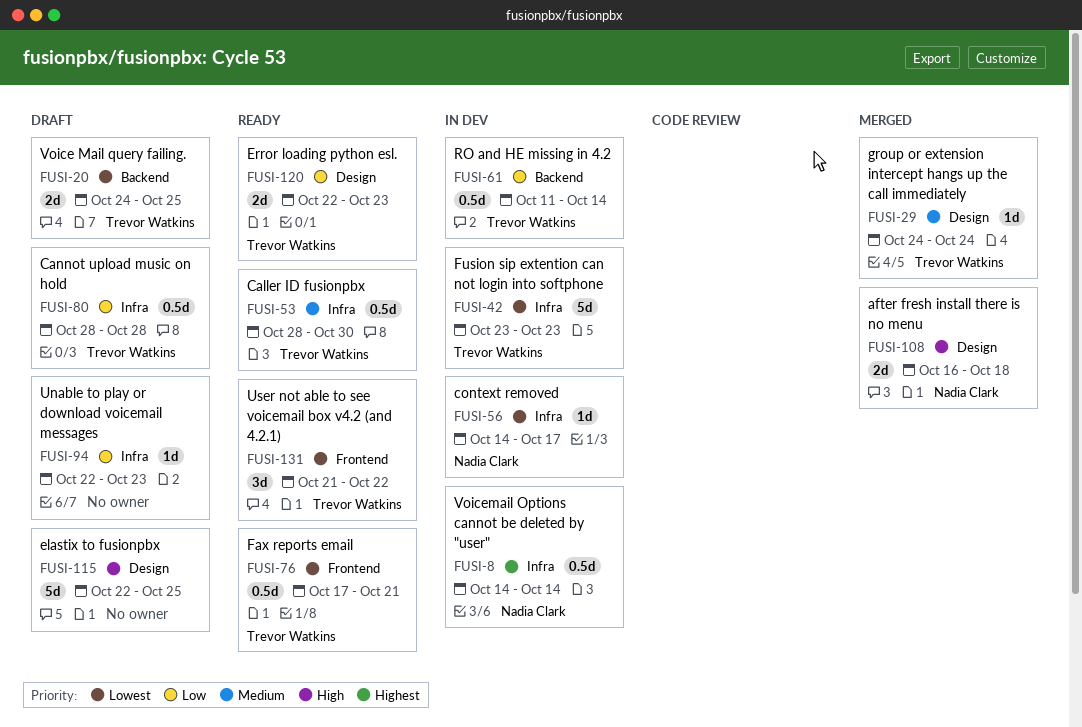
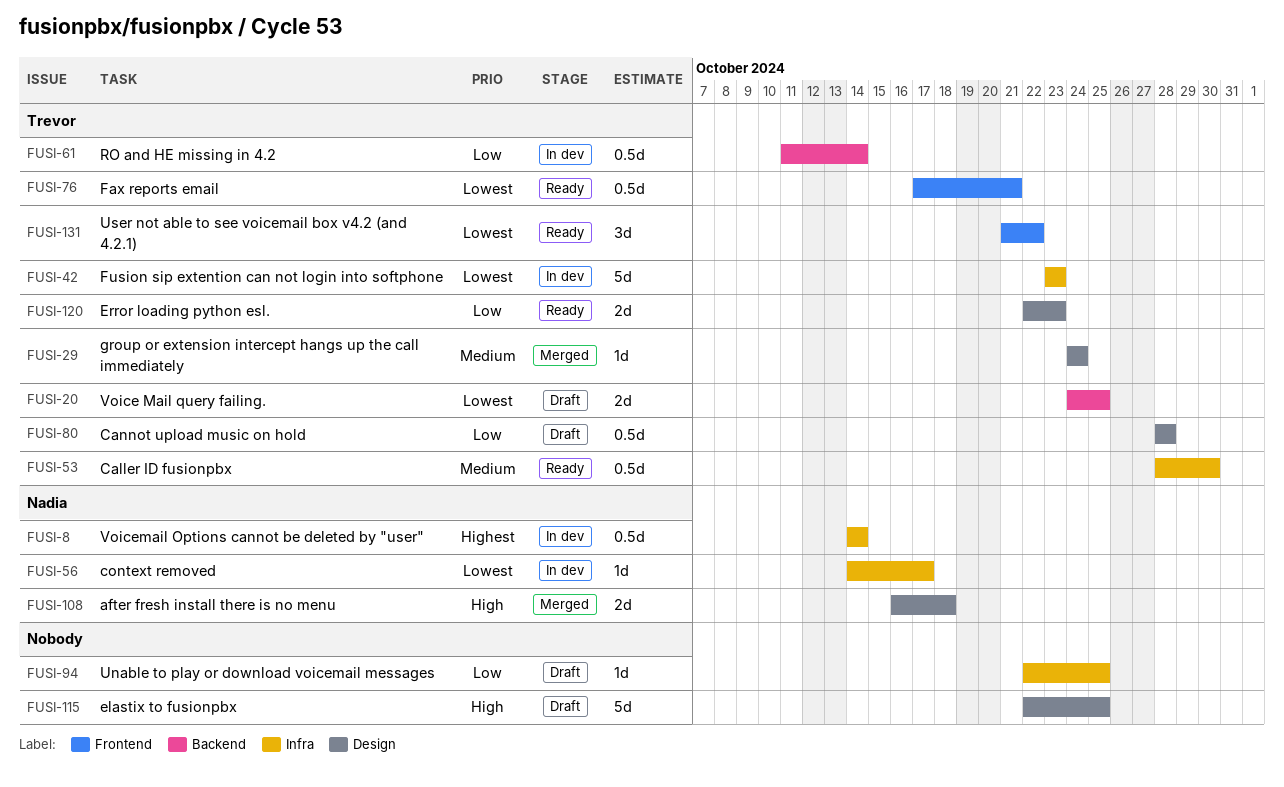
FUSI-80, label: Infra -> Design
FUSI-94, due: Oct 23 -> Oct 25

